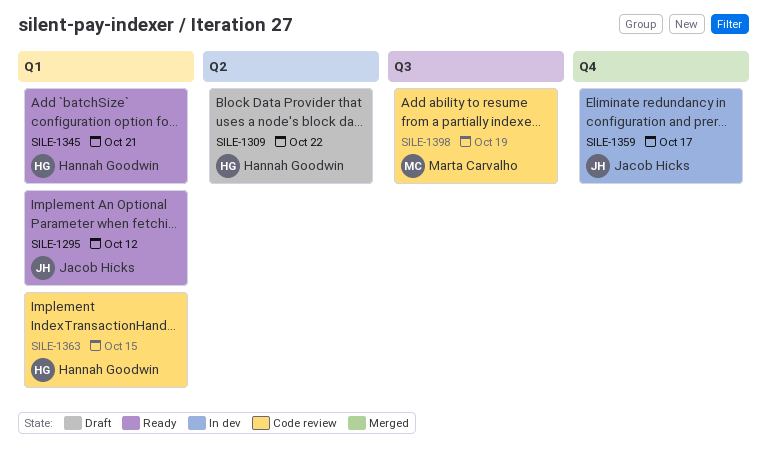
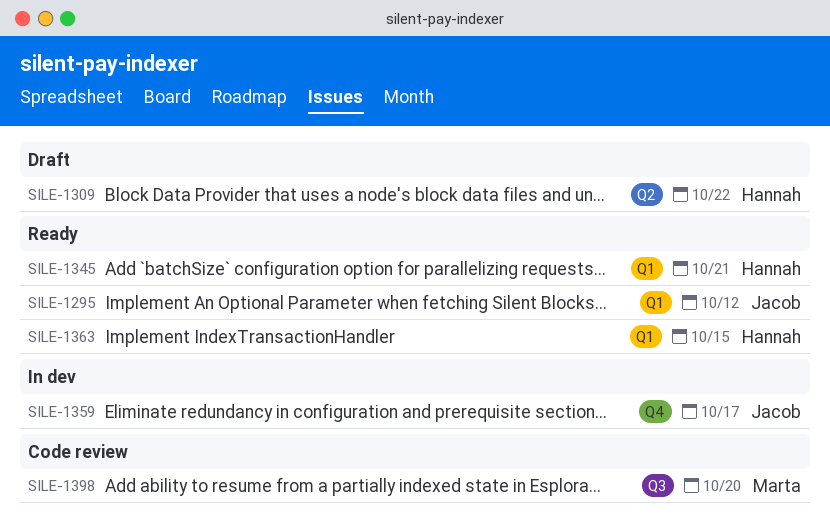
SILE-1363, status: Code review -> Ready
SILE-1398, due: Oct 19 -> Oct 20

